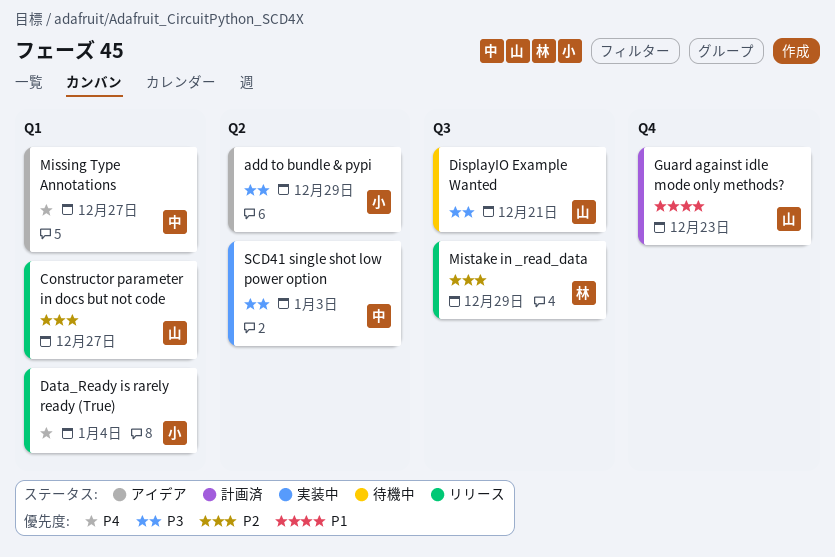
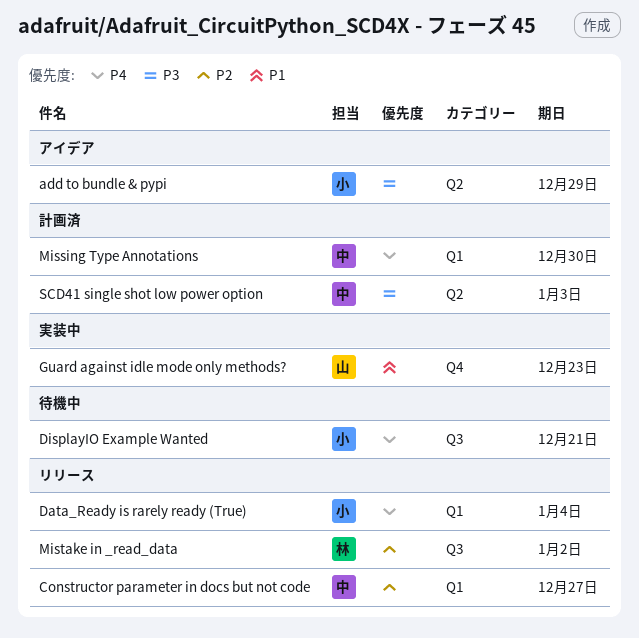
Constructor parameter in docs but not code, owner: 山 -> 中
DisplayIO Example Wanted, owner: 山 -> 小
DisplayIO Example Wanted, priority: P3 -> P4
Guard against idle mode only methods?, status: 計画済 -> 実装中
Missing Type Annotations, status: アイデア -> 計画済
Missing Type Annotations, due: Dec 27 -> Dec 30
Mistake in _read_data, due: Dec 29 -> Jan 2
SCD41 single shot low power option, status: 実装中 -> 計画済

